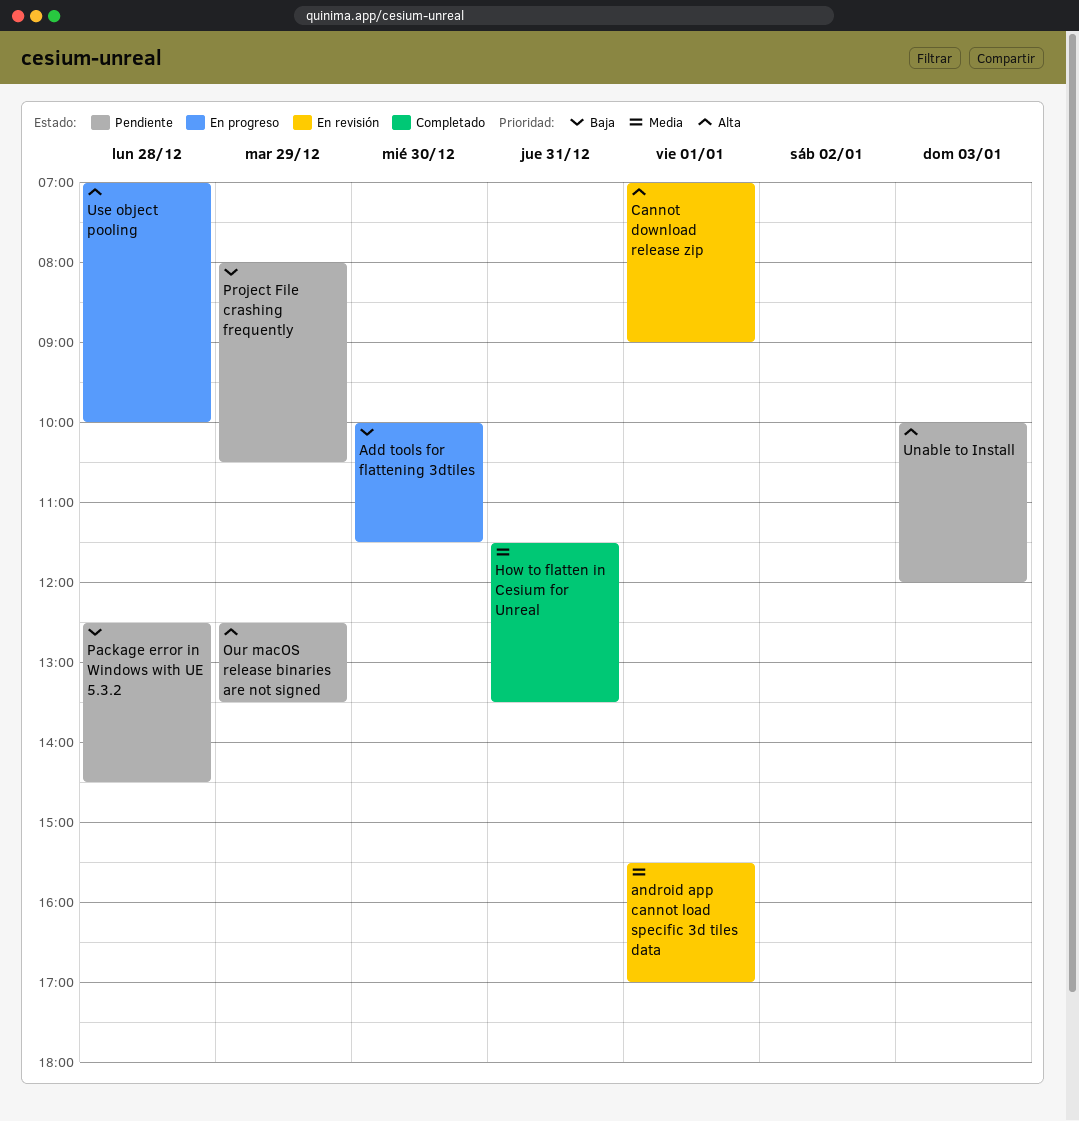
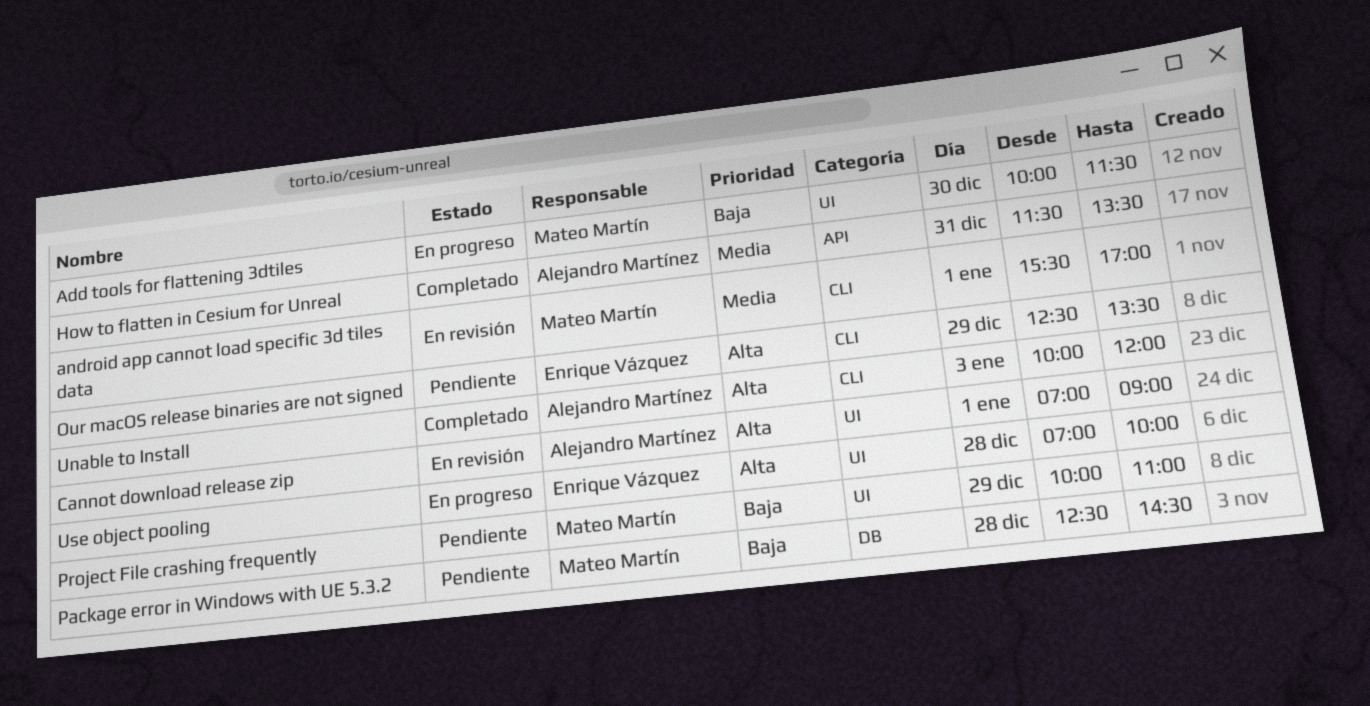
Project File crashing frequently, begins: 08:00 -> 10:00
Project File crashing frequently, ends: 10:30 -> 11:00
Unable to Install, status: Pendiente -> Completado

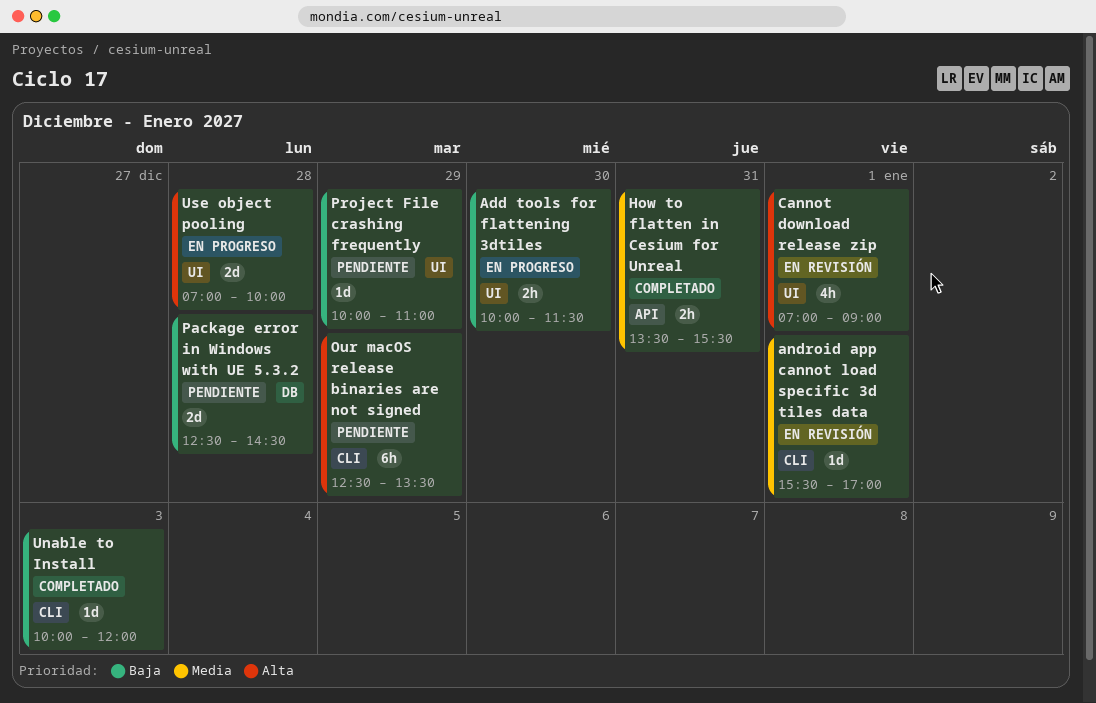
How to flatten in Cesium for Unreal, begins: 11:30 -> 13:30
How to flatten in Cesium for Unreal, ends: 13:30 -> 15:30
Unable to Install, priority: Alta -> Baja

